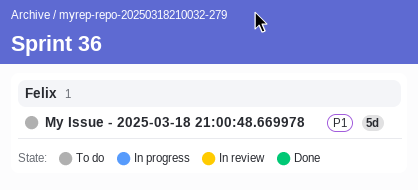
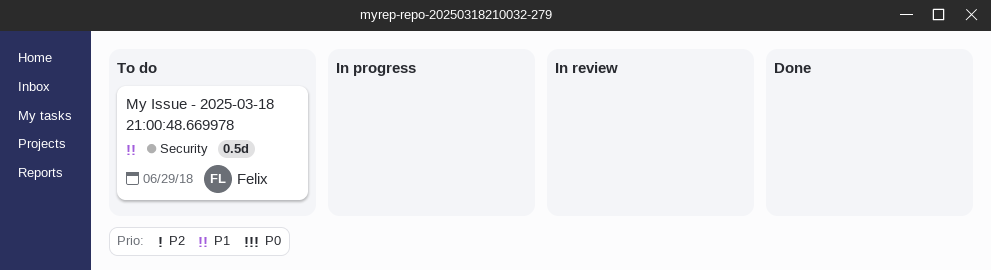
My Issue - 2025-03-18 21:00:48.669978, estimate: 5d -> 0.5d

